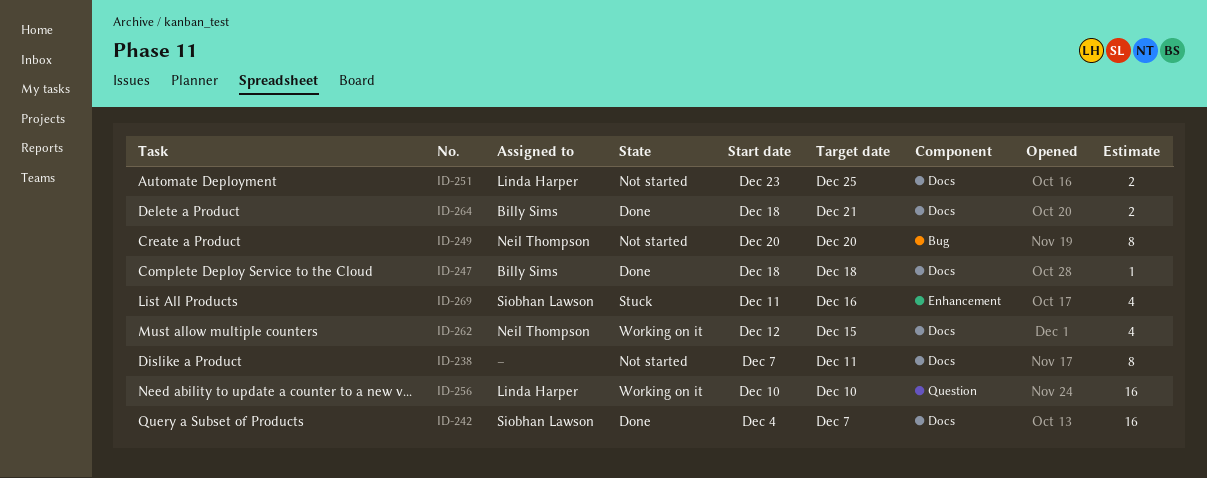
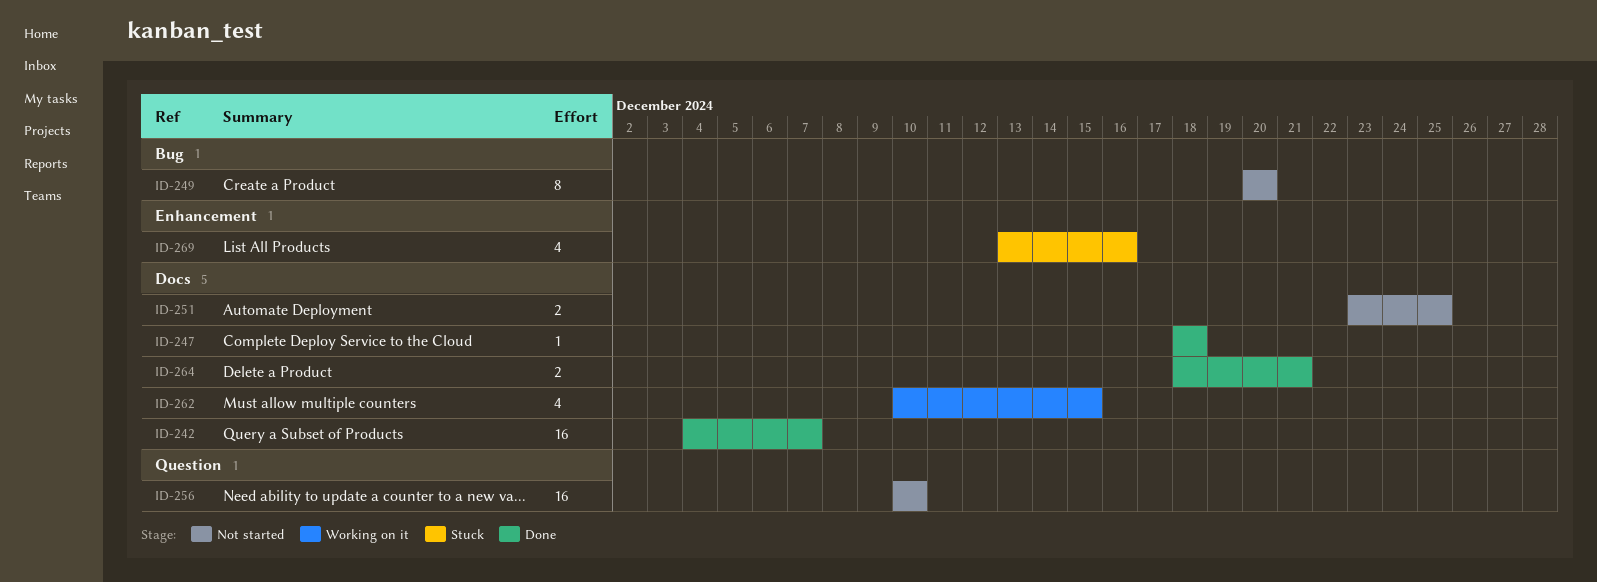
ID-238: present -> none
ID-256, status: Working on it -> Not started
ID-262, start: Dec 12 -> Dec 10
ID-269, start: Dec 11 -> Dec 13

